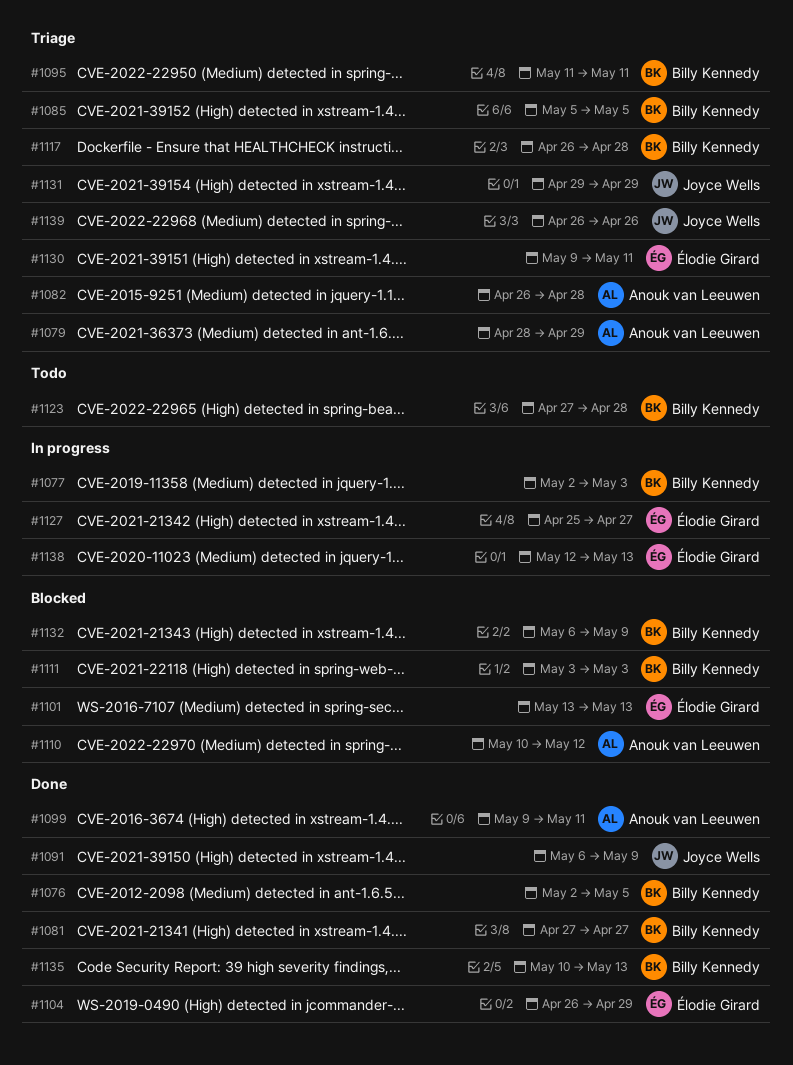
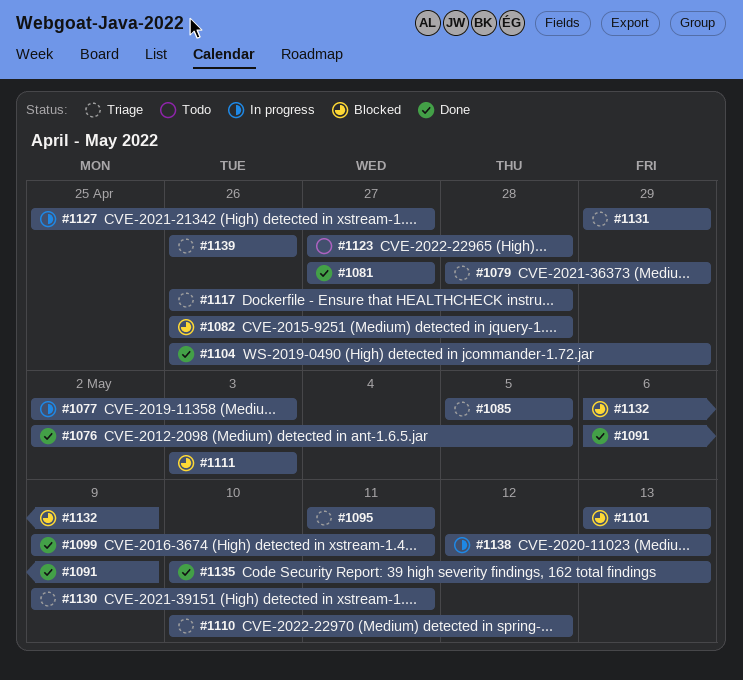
#1082, status: Triage -> Blocked
#1110, status: Blocked -> Triage

